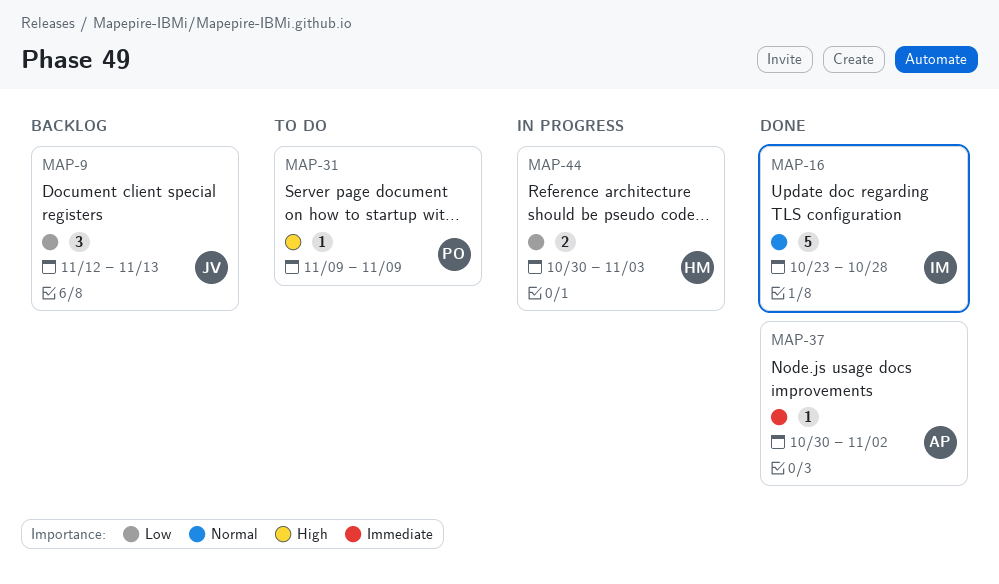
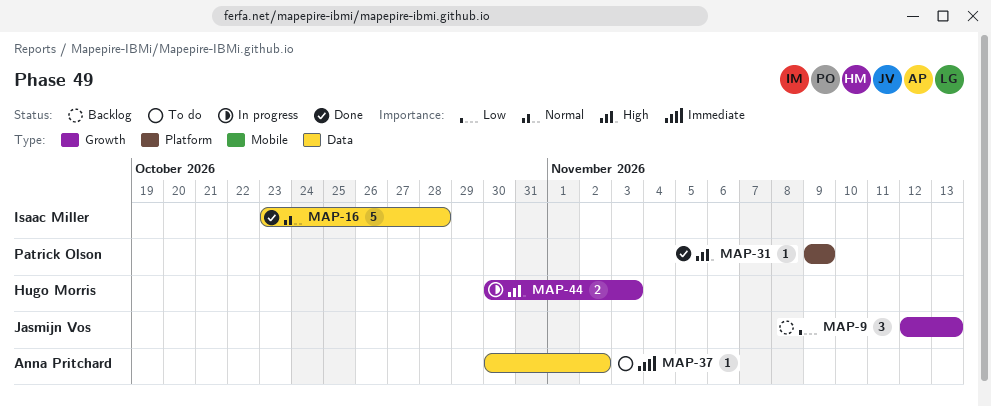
MAP-31, status: To do -> Done
MAP-37, status: Done -> To do
MAP-44, priority: Low -> High

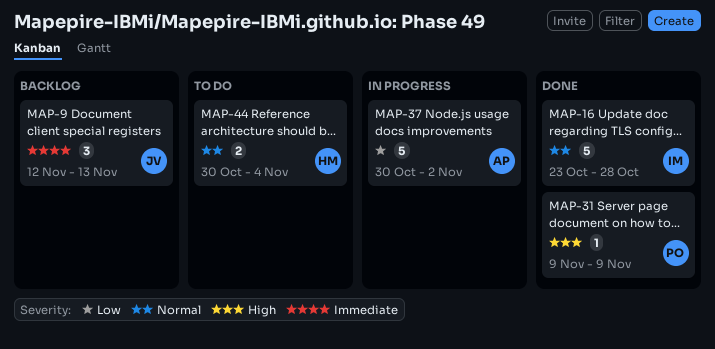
MAP-9, priority: Low -> Immediate
MAP-37, status: To do -> In progress
MAP-37, priority: Immediate -> Low
MAP-37, estimate: 1 -> 5
MAP-44, status: In progress -> To do
MAP-44, priority: High -> Normal
MAP-44, due: Nov 3 -> Nov 4

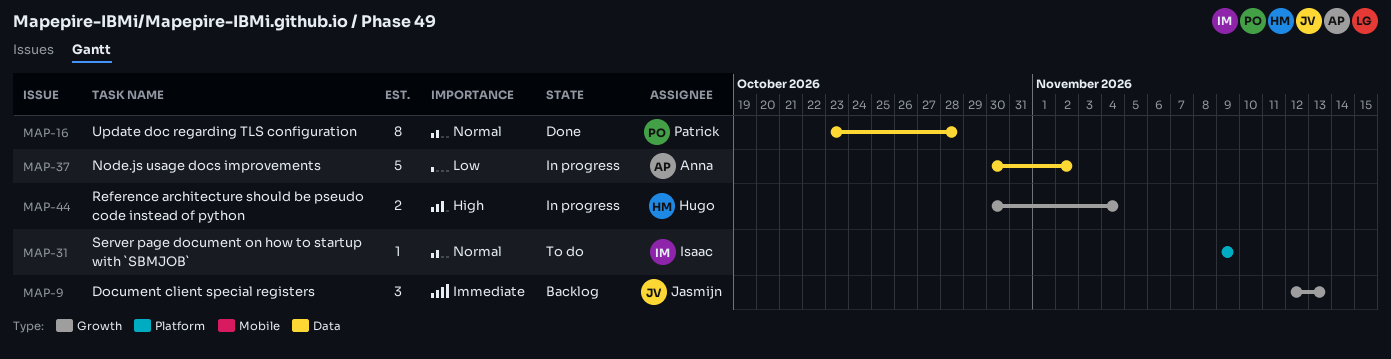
MAP-16, owner: Isaac -> Patrick
MAP-16, estimate: 5 -> 8
MAP-31, status: Done -> To do
MAP-31, owner: Patrick -> Isaac
MAP-31, priority: High -> Normal
MAP-44, status: To do -> In progress
MAP-44, priority: Normal -> High

